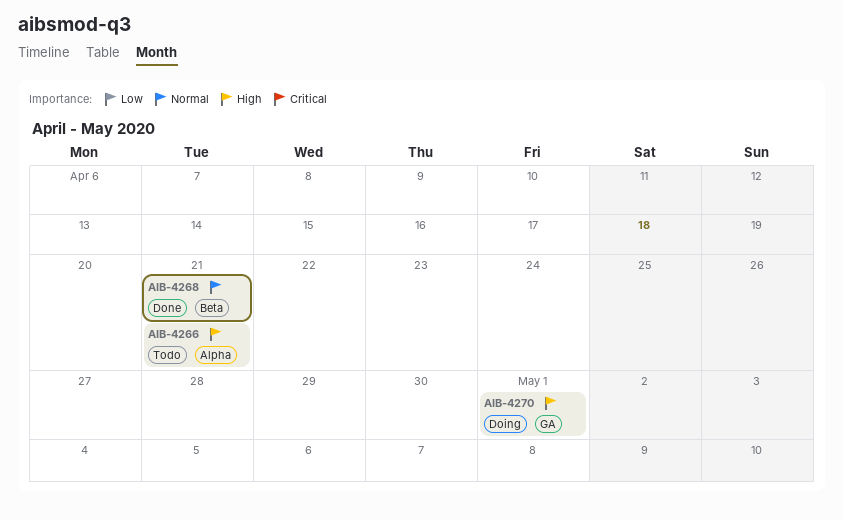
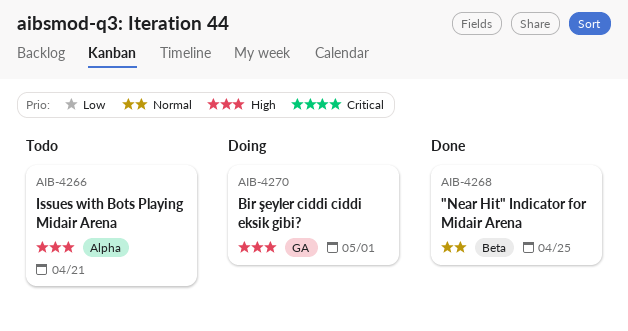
AIB-4268, due: Apr 21 -> Apr 25

